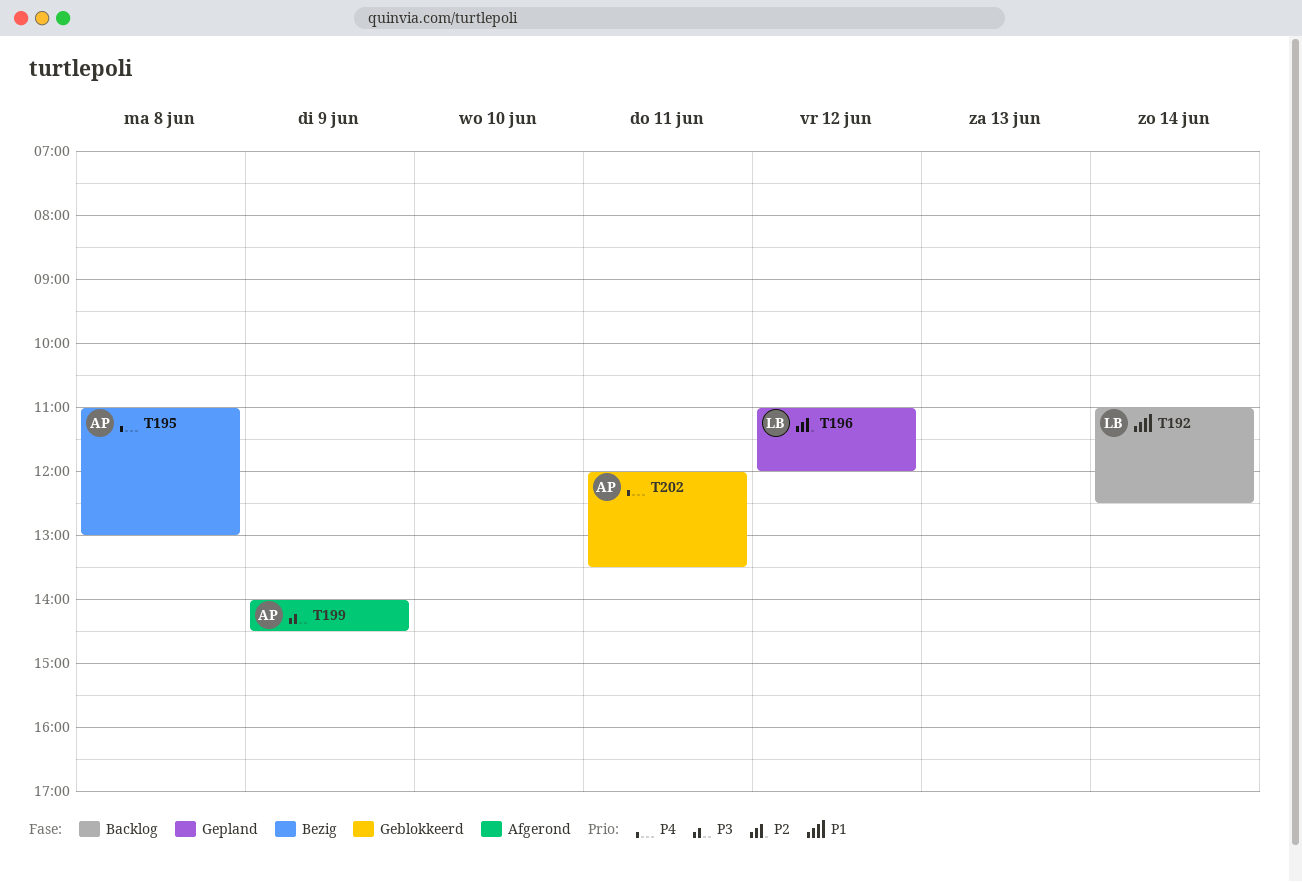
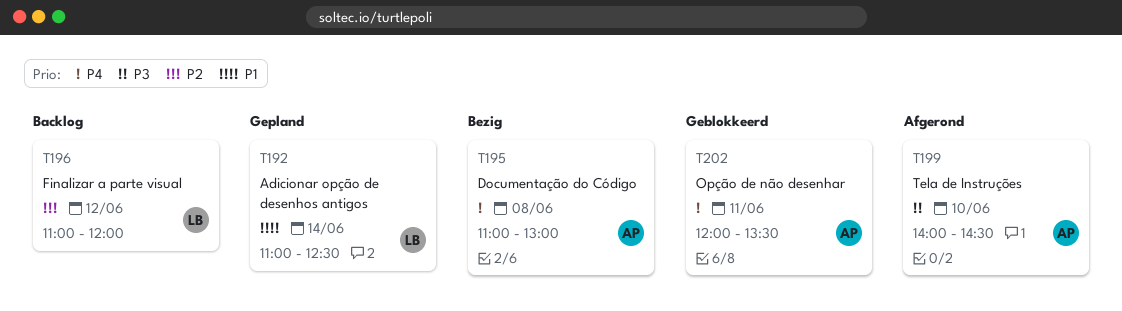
T192, status: Backlog -> Gepland
T196, status: Gepland -> Backlog
T199, day: Jun 9 -> Jun 10

